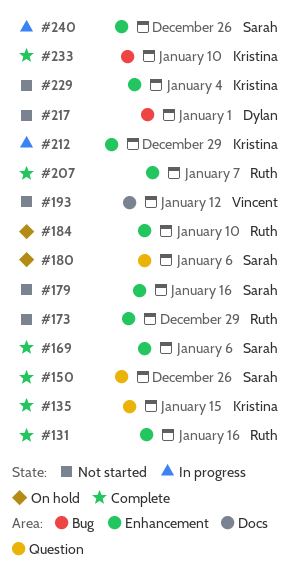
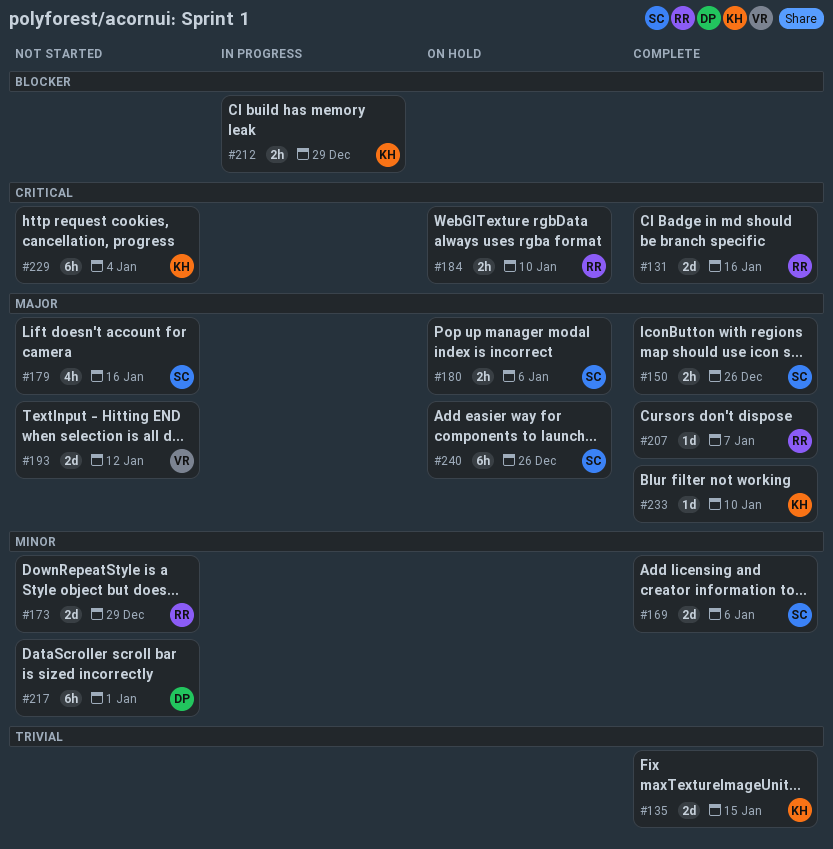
#240, status: In progress -> On hold

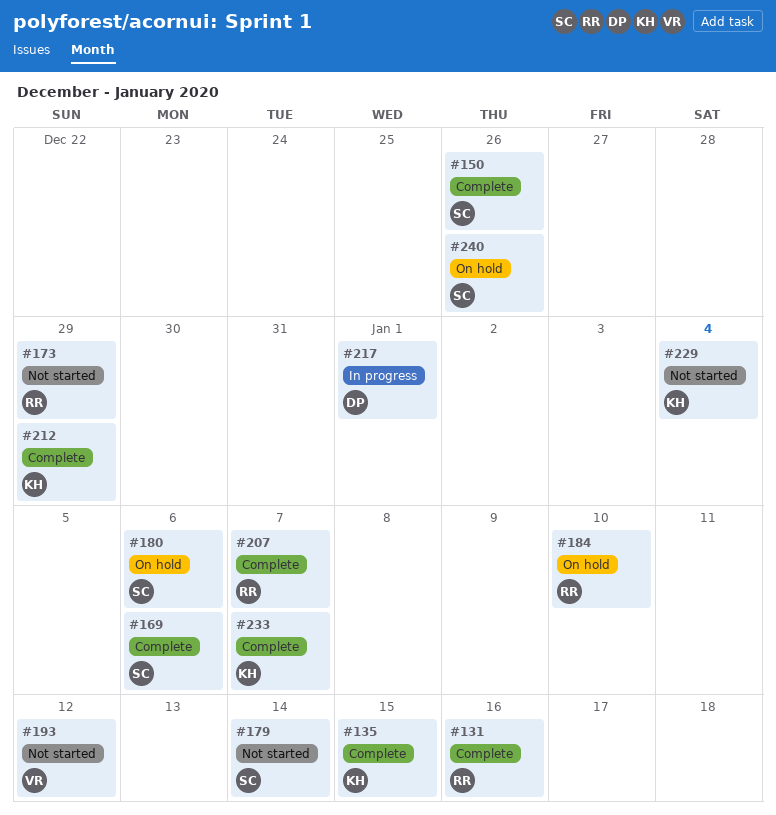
#179, due: Jan 16 -> Jan 14
#212, status: In progress -> Complete
#217, status: Not started -> In progress
#233, due: Jan 10 -> Jan 7

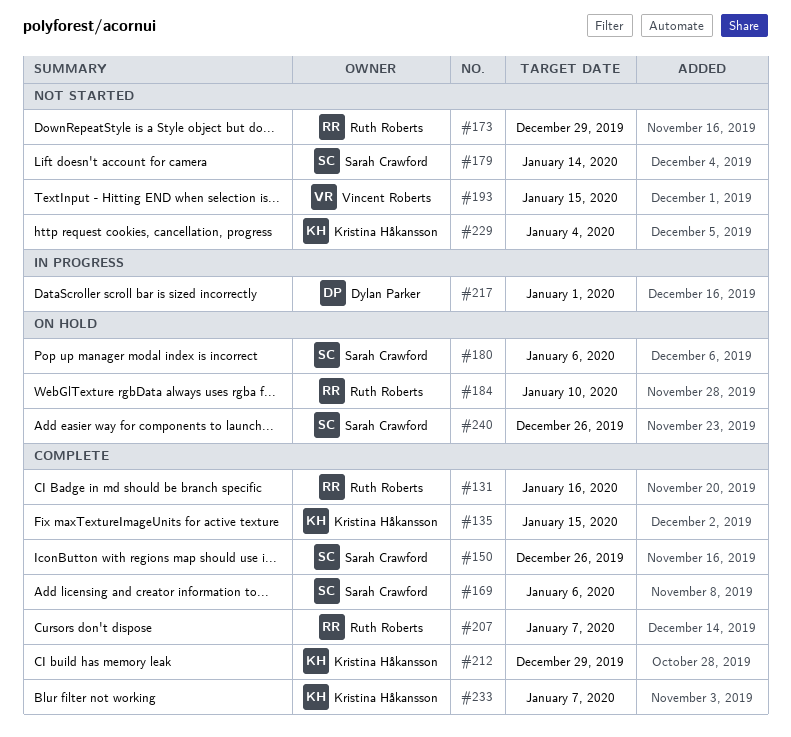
#193, due: Jan 12 -> Jan 15

